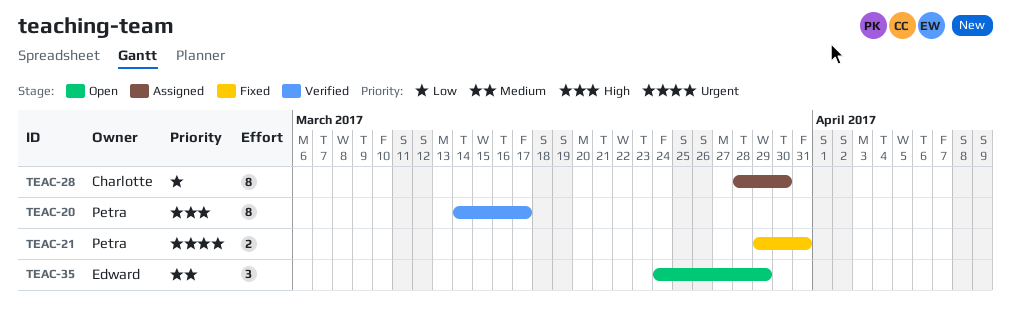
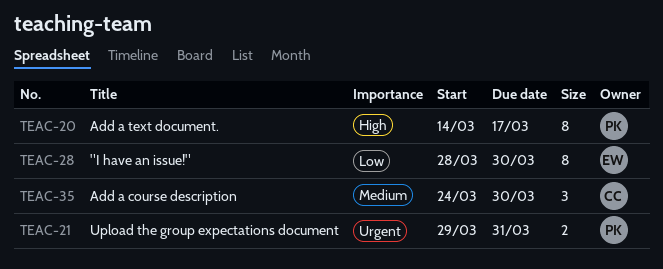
TEAC-28, owner: Charlotte -> Edward
TEAC-35, owner: Edward -> Charlotte
TEAC-35, due: Mar 29 -> Mar 30

